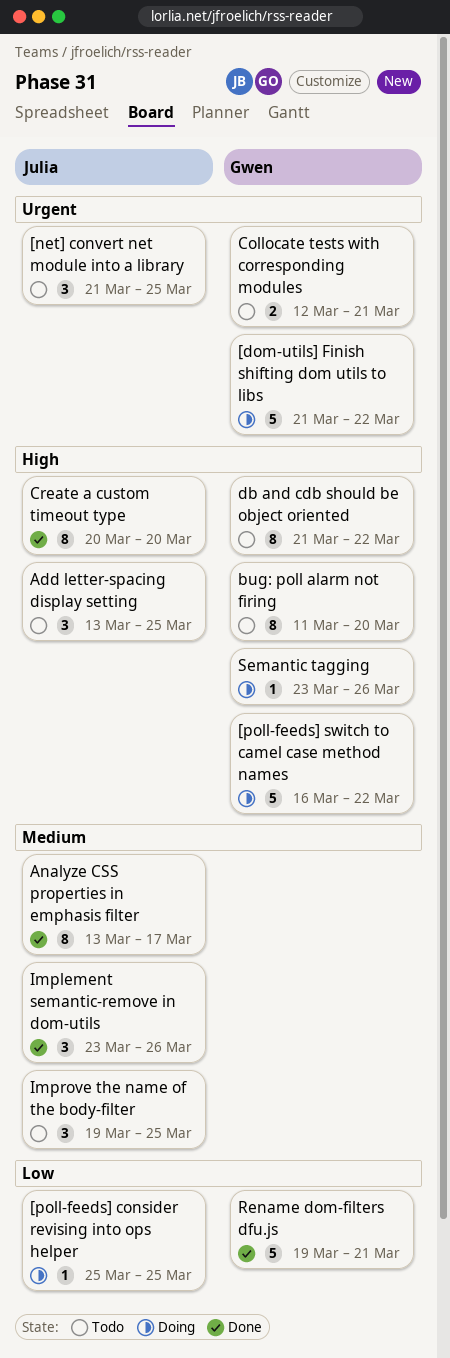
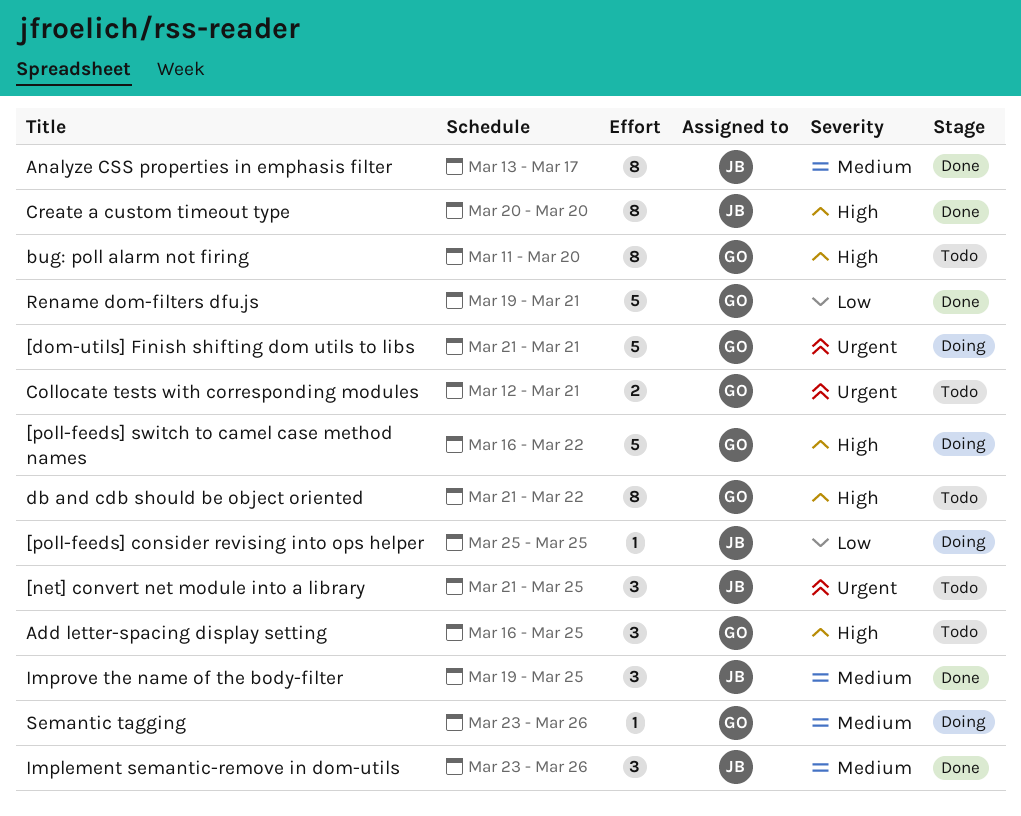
[dom-utils] Finish shifting dom utils to libs, due: Mar 22 -> Mar 21
Add letter-spacing display setting, owner: Julia -> Gwen
Add letter-spacing display setting, start: Mar 13 -> Mar 16
Improve the name of the body-filter, status: Todo -> Done
Semantic tagging, priority: High -> Medium

